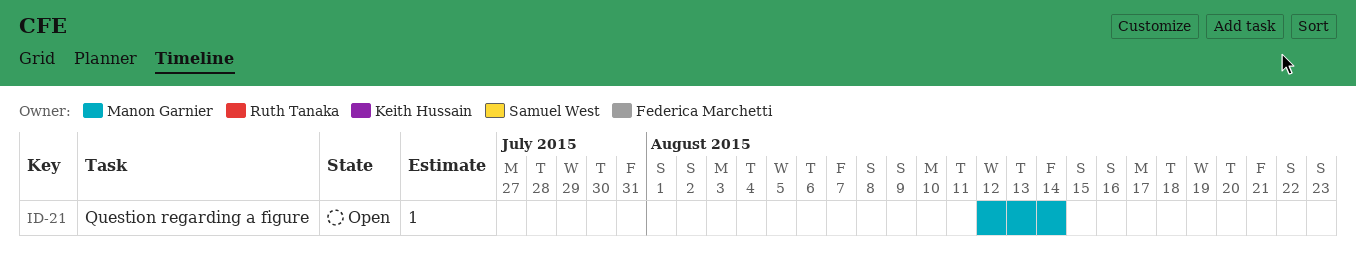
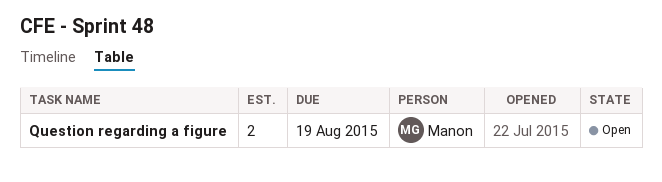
Question regarding a figure, estimate: 1 -> 2
Question regarding a figure, due: Aug 14 -> Aug 19

